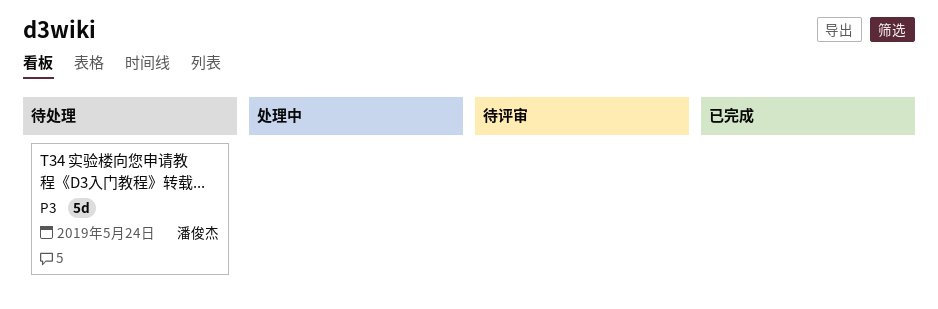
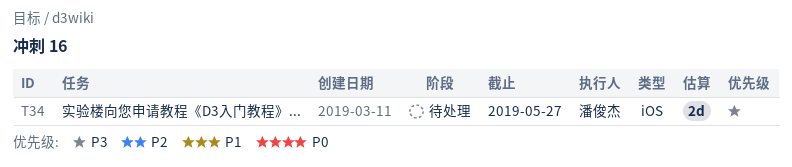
T34, estimate: 5d -> 2d
T34, due: May 24 -> May 27

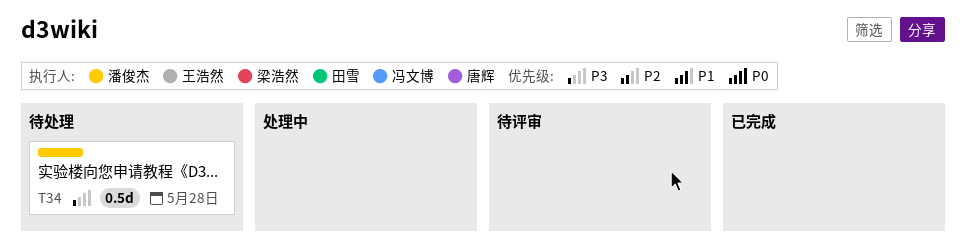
T34, estimate: 2d -> 0.5d
T34, due: May 27 -> May 28

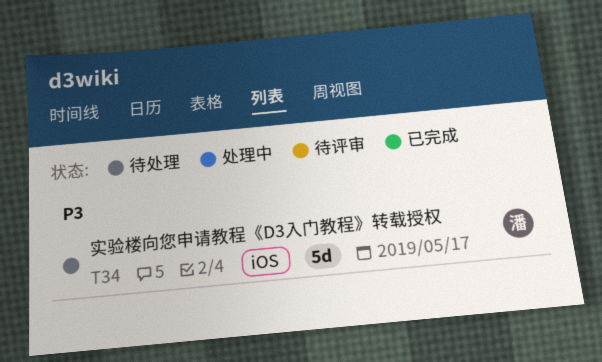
T34, estimate: 0.5d -> 5d
T34, due: May 28 -> May 17

